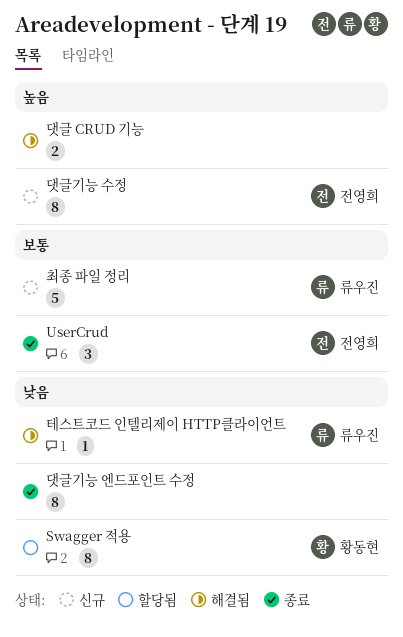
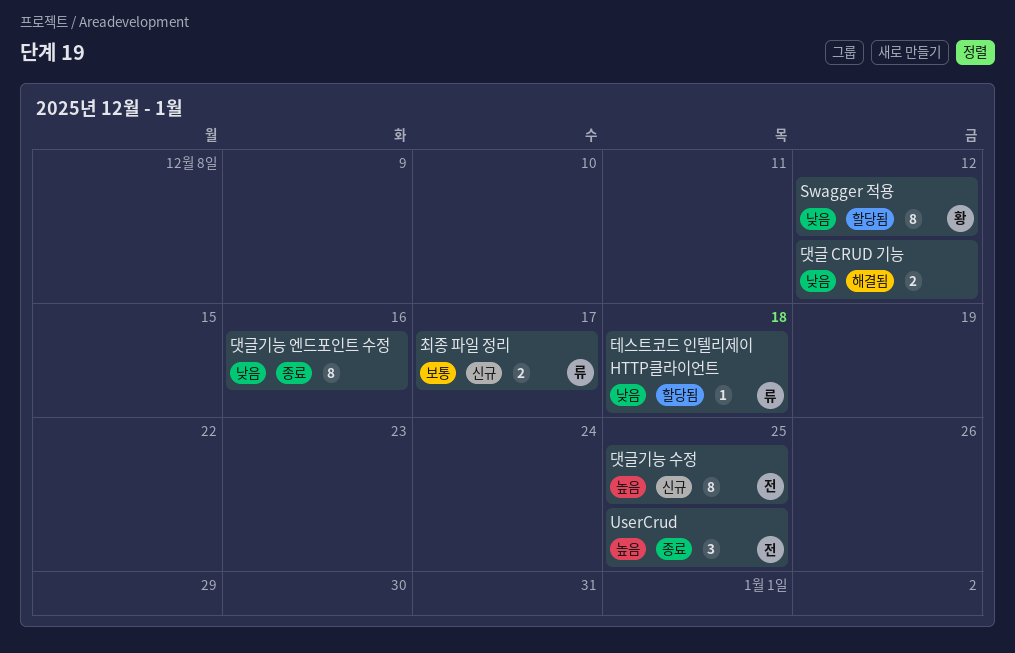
UserCrud, priority: 보통 -> 높음
댓글 CRUD 기능, priority: 높음 -> 낮음
최종 파일 정리, estimate: 5 -> 2
테스트코드 인텔리제이 HTTP클라이언트, status: 해결됨 -> 할당됨

